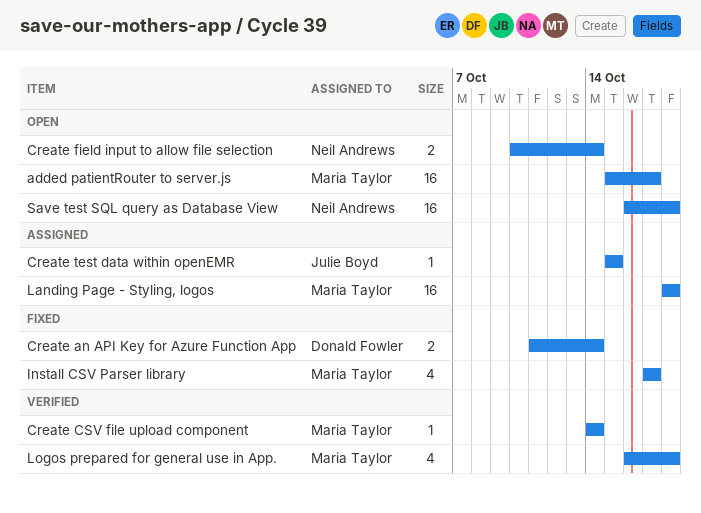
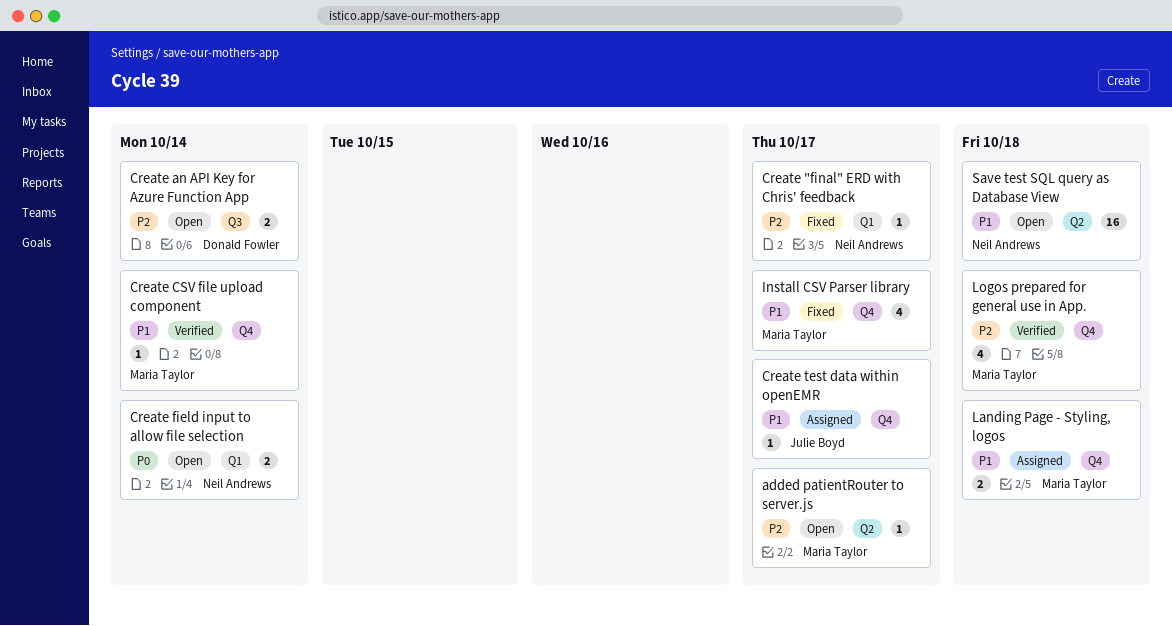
added patientRouter to server.js, estimate: 16 -> 1
Create "final" ERD with Chris' feedback: none -> present
Create an API Key for Azure Function App, status: Fixed -> Open
Create test data within openEMR, due: Oct 15 -> Oct 17
Landing Page - Styling, logos, estimate: 16 -> 2

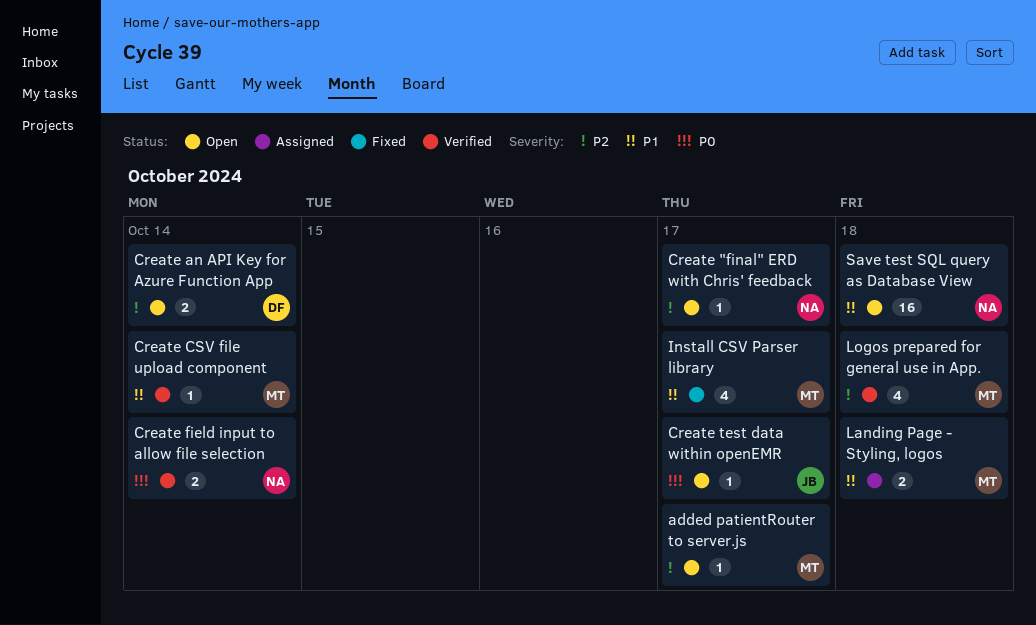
Create "final" ERD with Chris' feedback, status: Fixed -> Open
Create field input to allow file selection, status: Open -> Verified
Create test data within openEMR, status: Assigned -> Open
Create test data within openEMR, priority: P1 -> P0

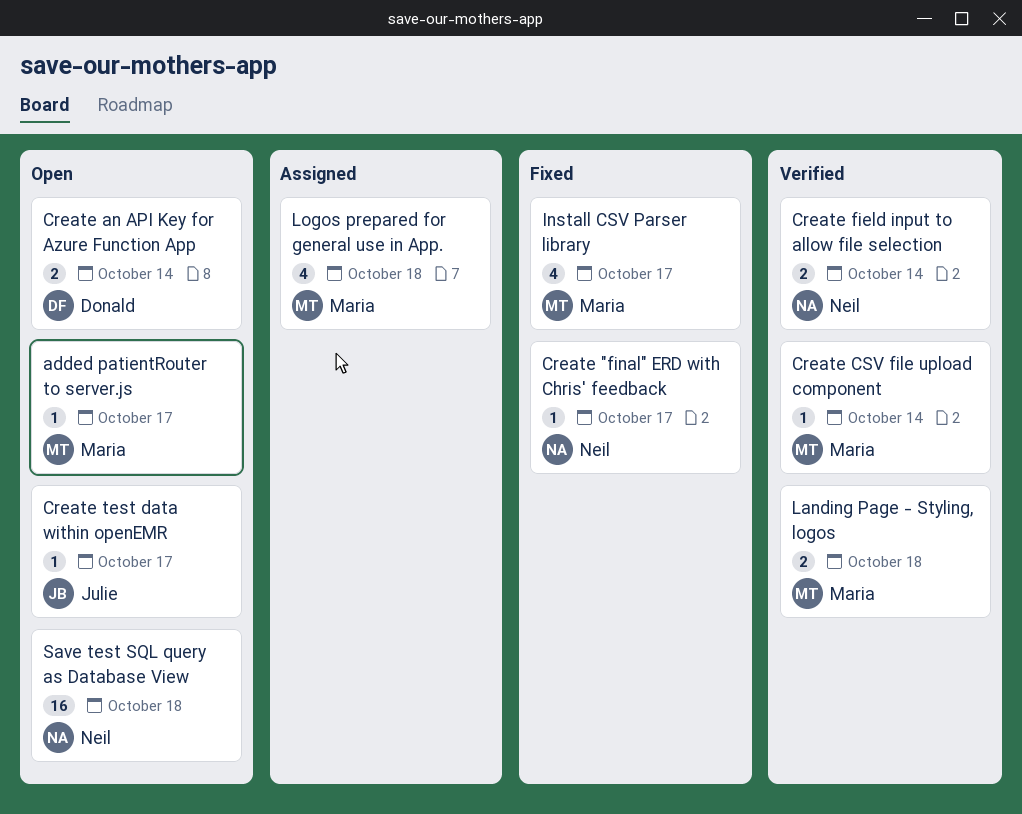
Create "final" ERD with Chris' feedback, status: Open -> Fixed
Landing Page - Styling, logos, status: Assigned -> Verified
Logos prepared for general use in App., status: Verified -> Assigned

